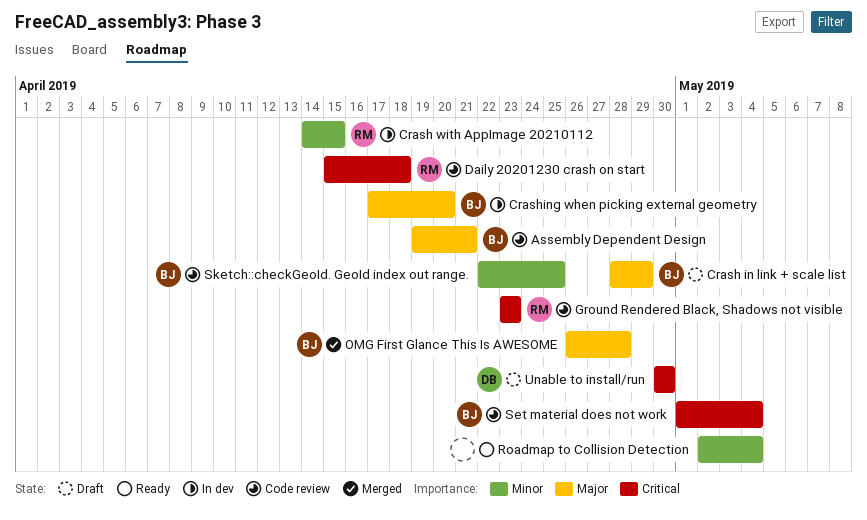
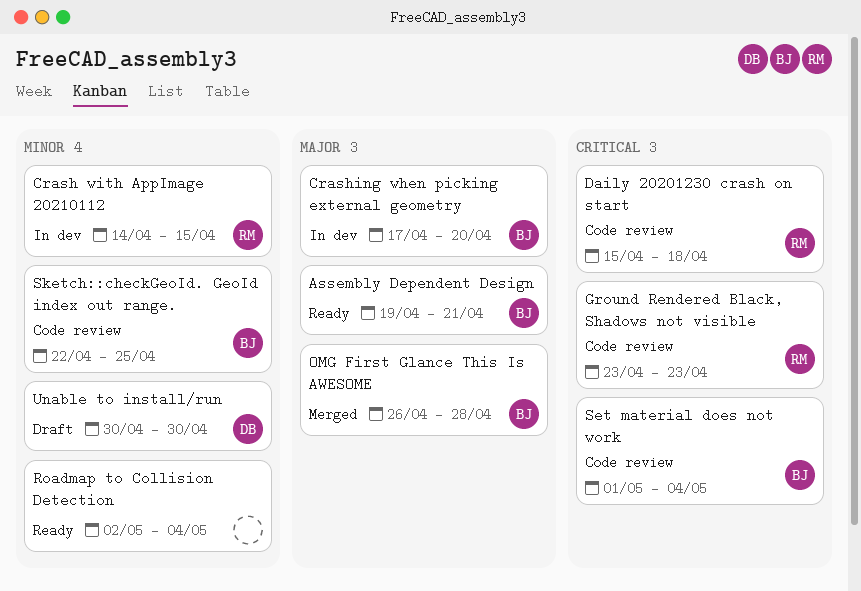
Assembly Dependent Design, status: Code review -> Ready
Crash in link + scale list: present -> none
Unable to install/run, priority: Critical -> Minor

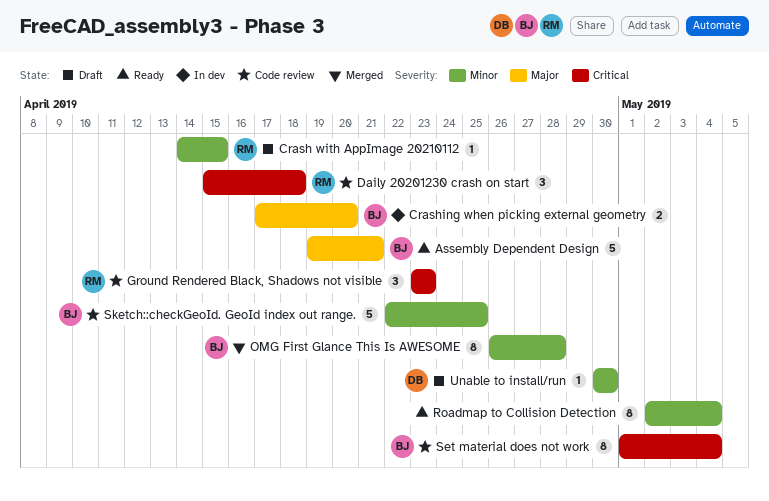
Crash with AppImage 20210112, status: In dev -> Draft
OMG First Glance This Is AWESOME, priority: Major -> Minor

